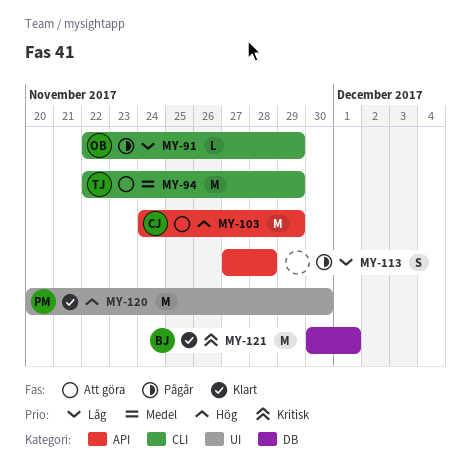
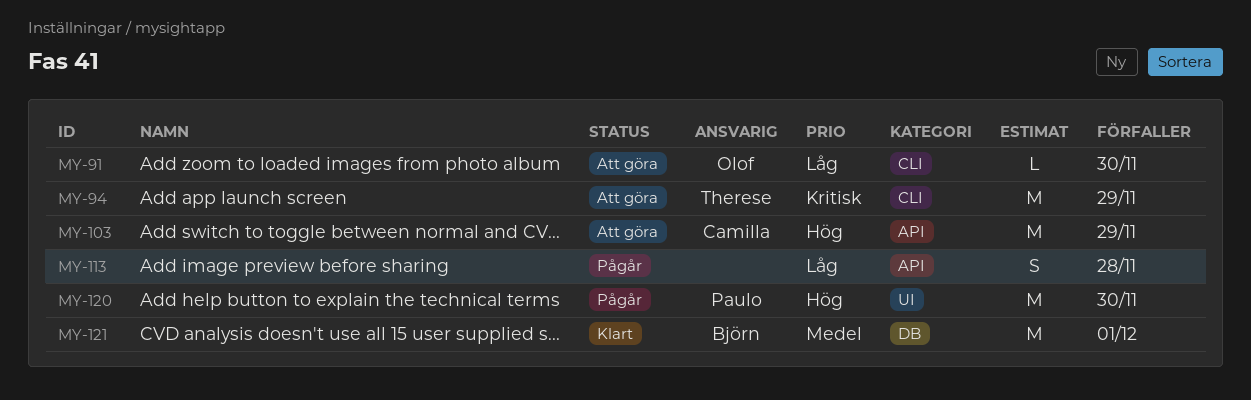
MY-91, status: Pågår -> Att göra
MY-91, due: Nov 29 -> Nov 30
MY-94, priority: Medel -> Kritisk
MY-120, status: Klart -> Pågår
MY-121, priority: Kritisk -> Medel

